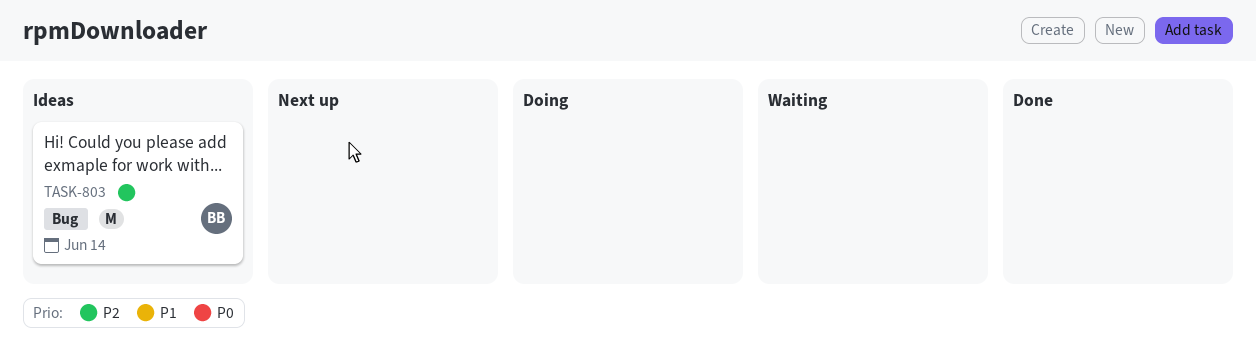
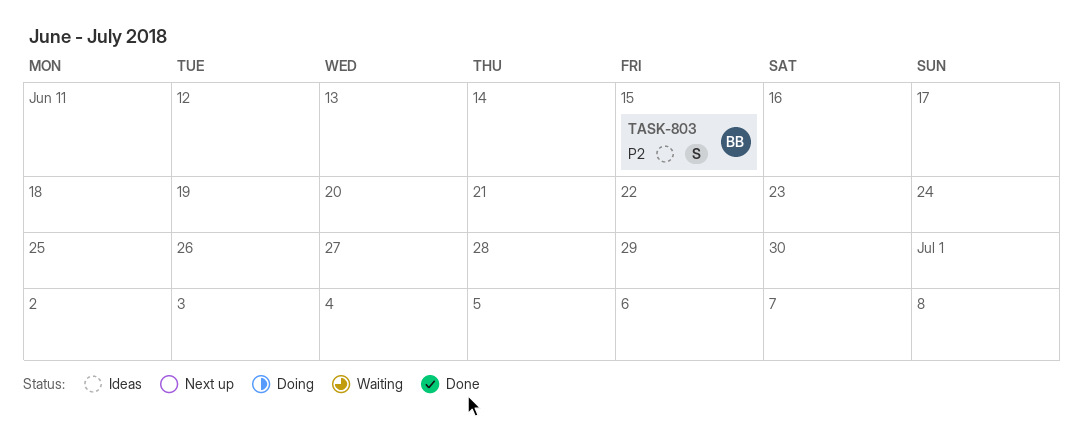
TASK-803, estimate: M -> S
TASK-803, due: Jun 14 -> Jun 15

